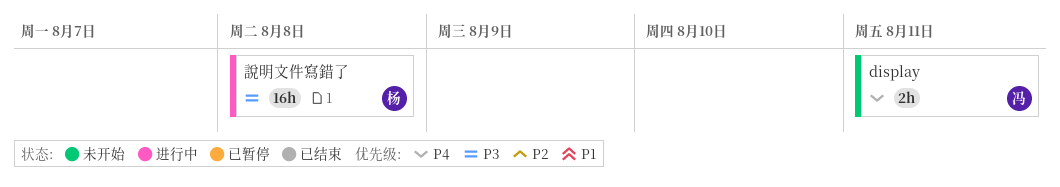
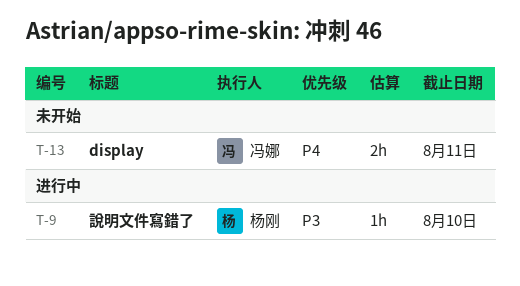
說明文件寫錯了, estimate: 16h -> 1h
說明文件寫錯了, due: Aug 8 -> Aug 10

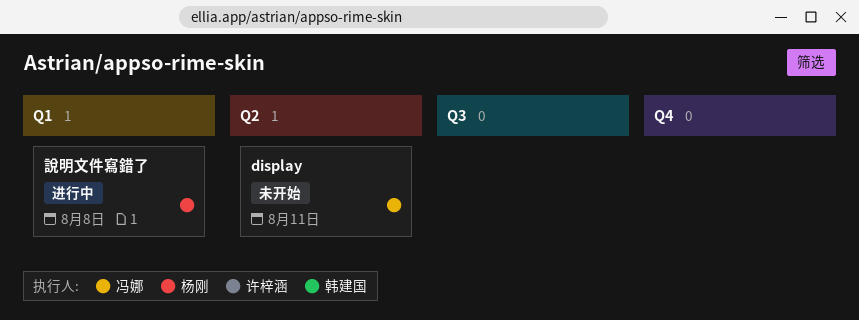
說明文件寫錯了, due: Aug 10 -> Aug 8

